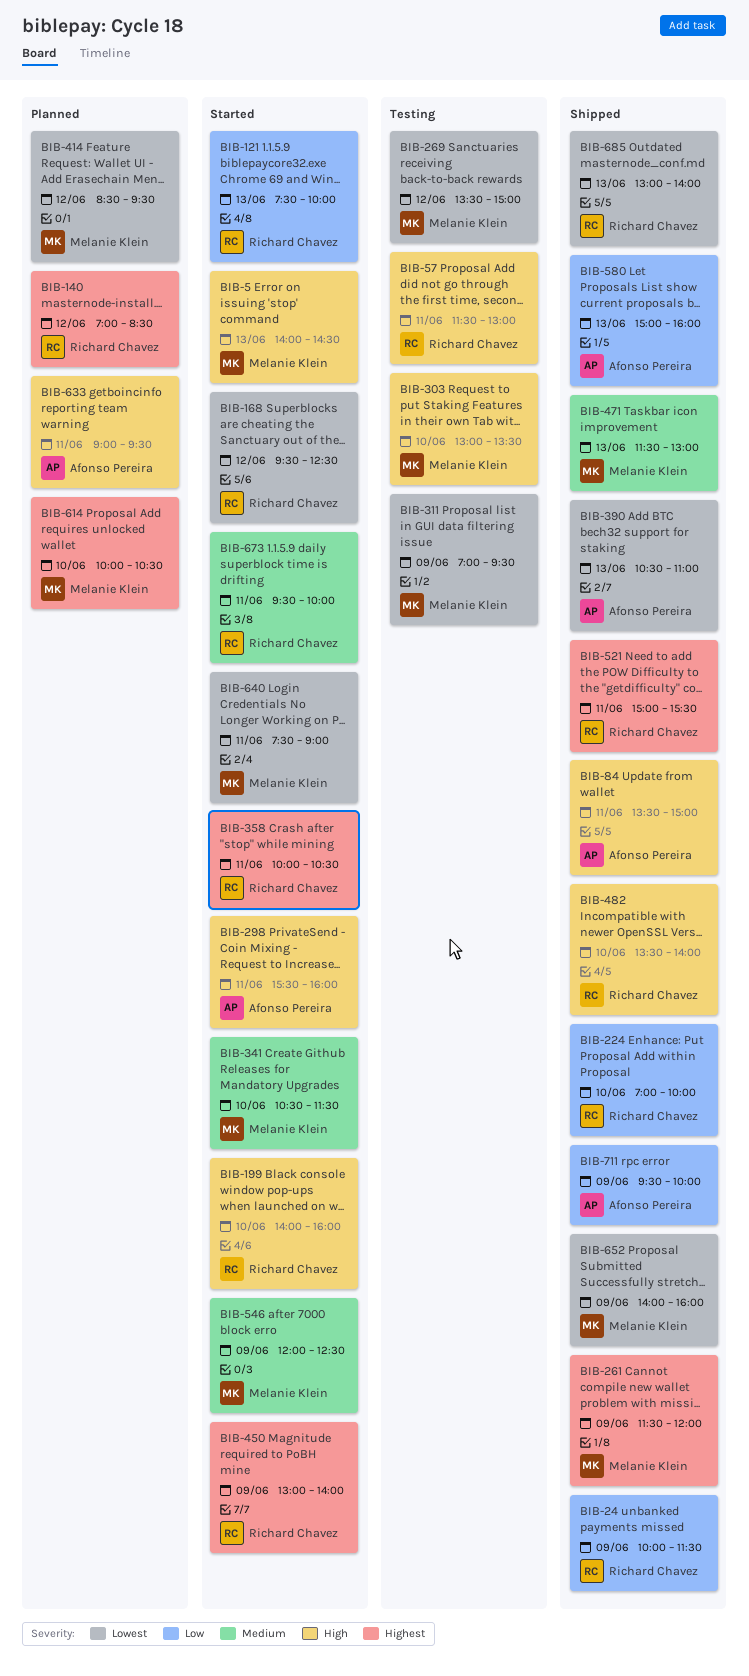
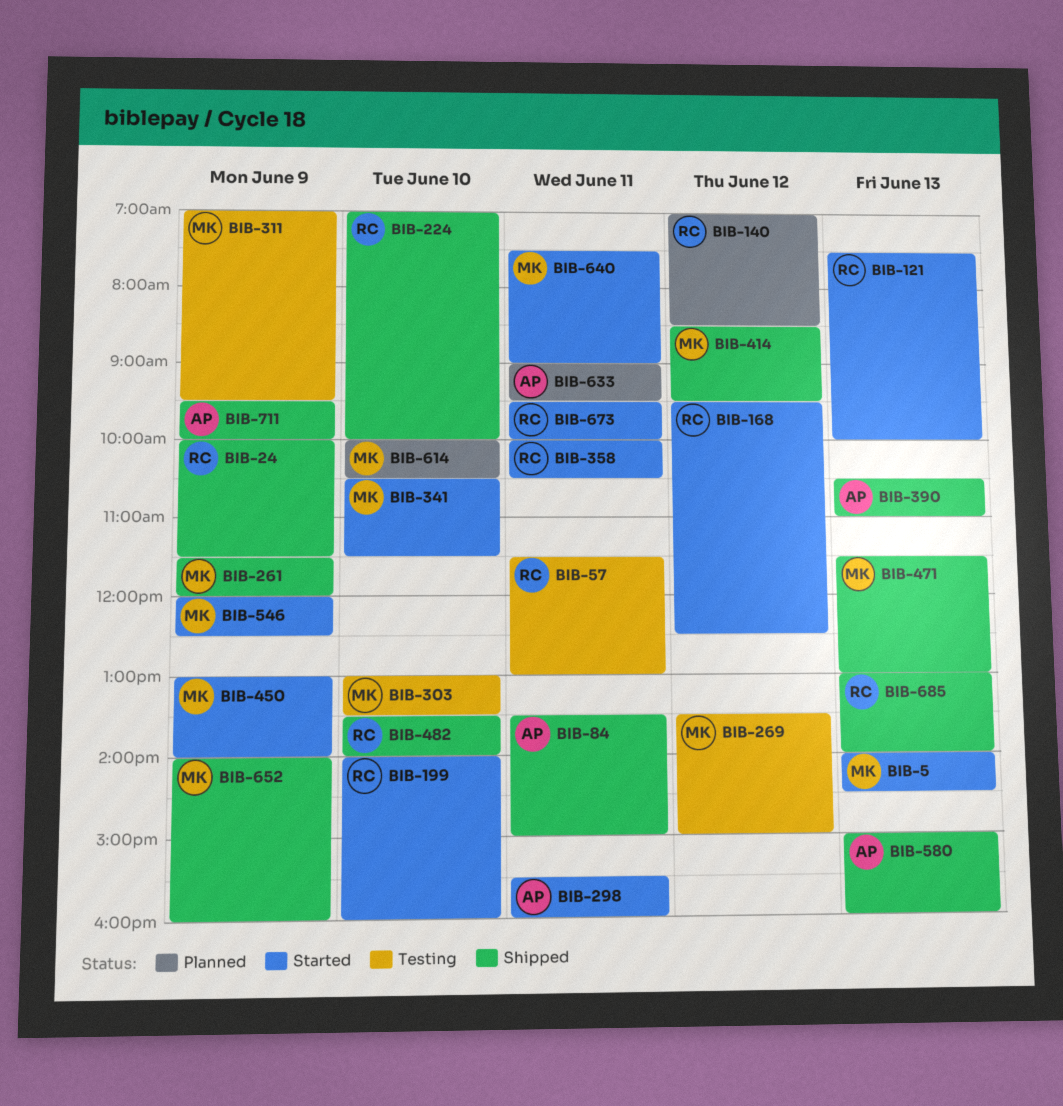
BIB-414, status: Planned -> Shipped
BIB-450, owner: Richard Chavez -> Melanie Klein
BIB-521: present -> none

